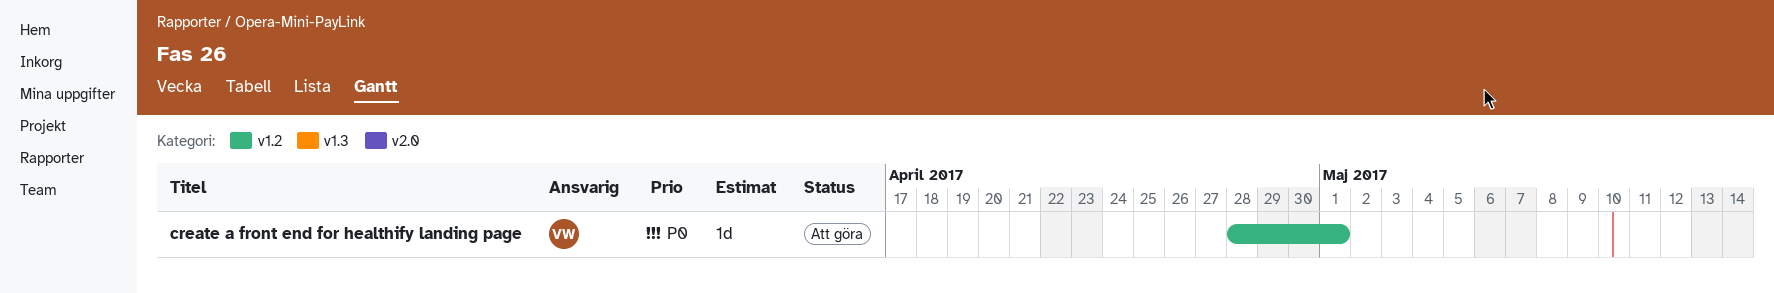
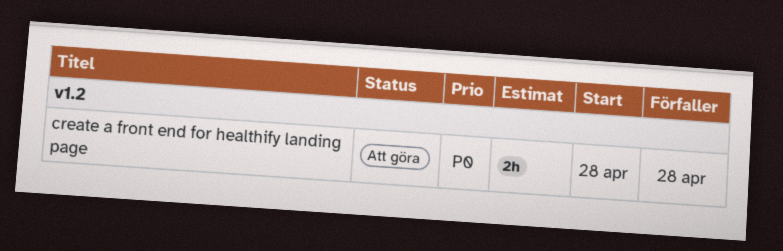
create a front end for healthify landing page, estimate: 1d -> 2h
create a front end for healthify landing page, due: May 1 -> Apr 28

